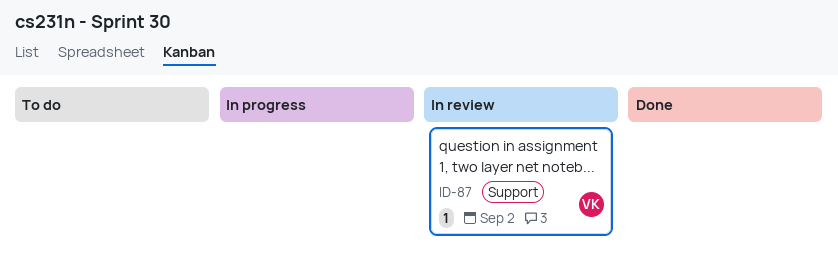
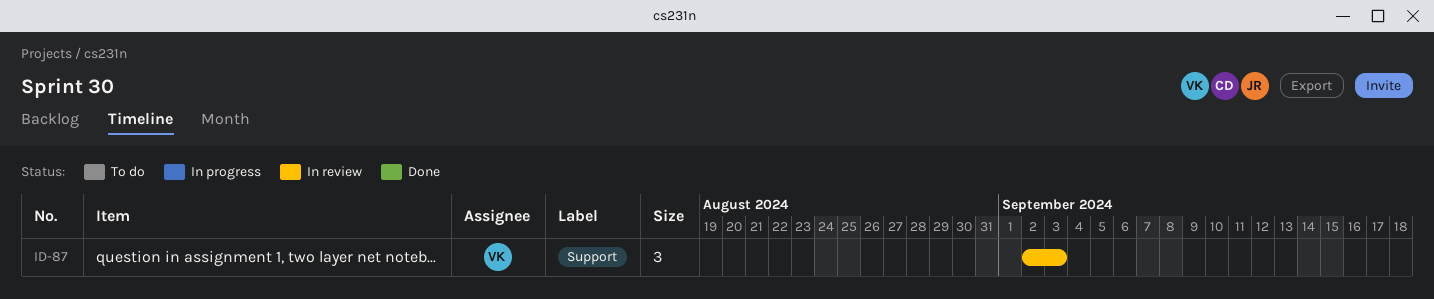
ID-87, estimate: 1 -> 3
ID-87, due: Sep 2 -> Sep 3

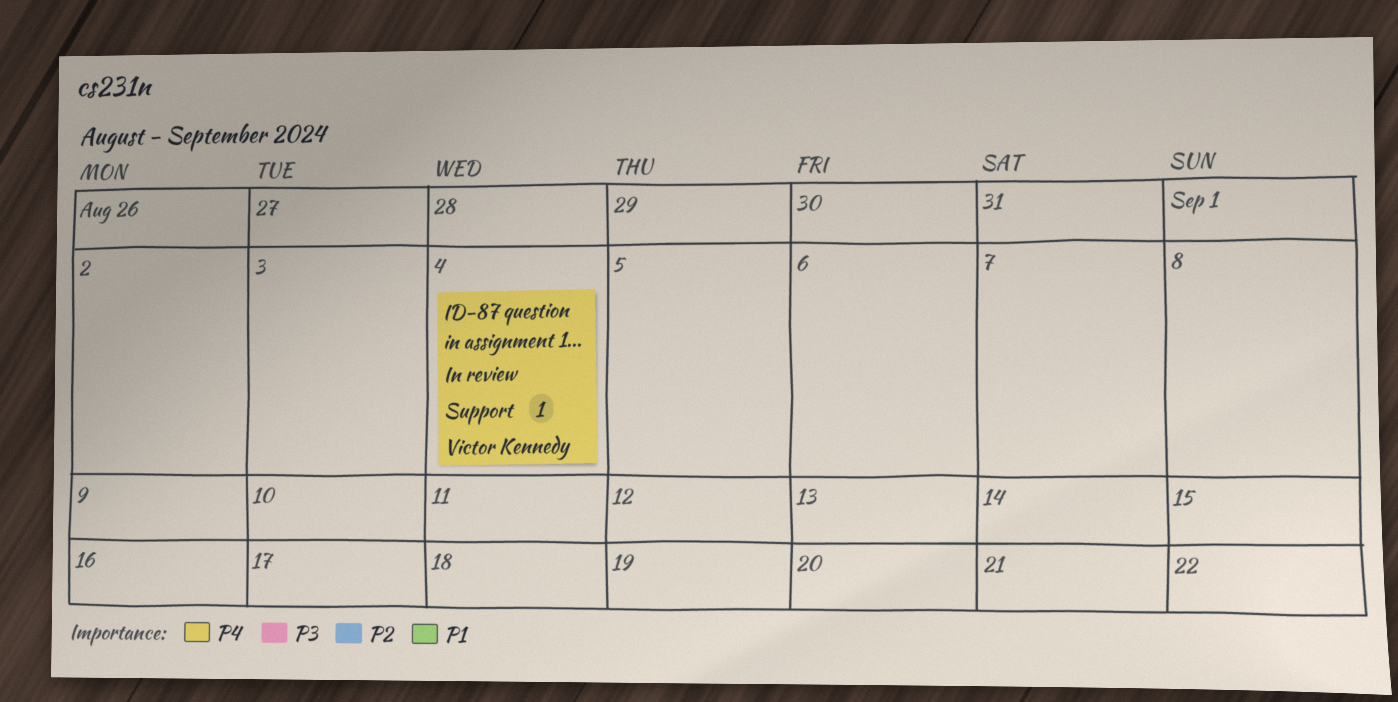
ID-87, estimate: 3 -> 1
ID-87, due: Sep 3 -> Sep 4

